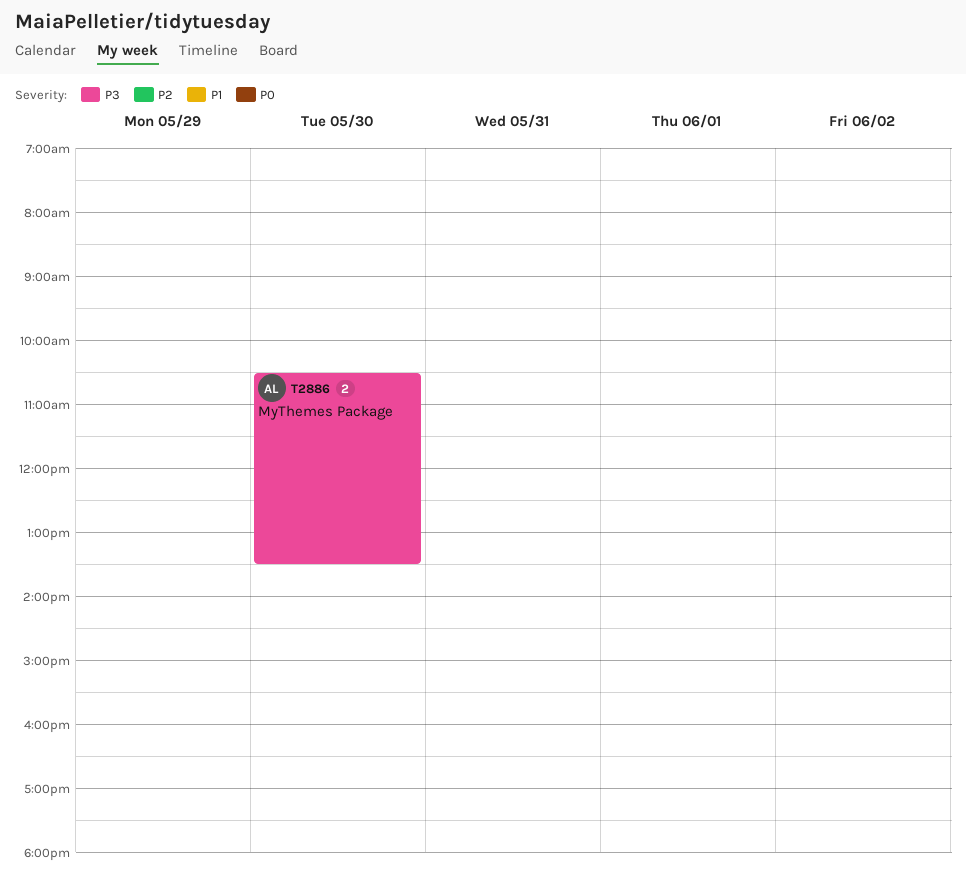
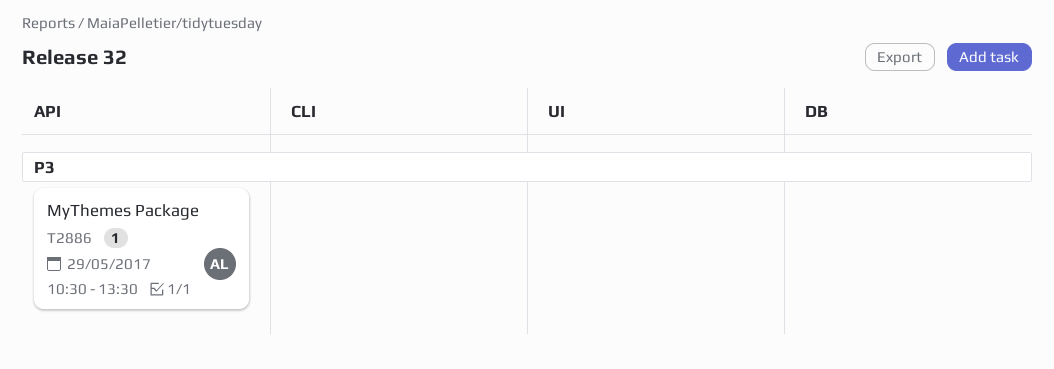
T2886, estimate: 2 -> 1
T2886, day: May 30 -> May 29

